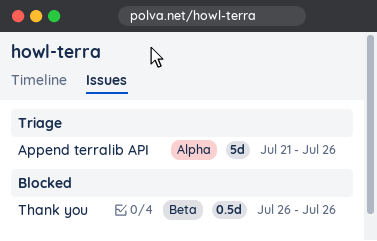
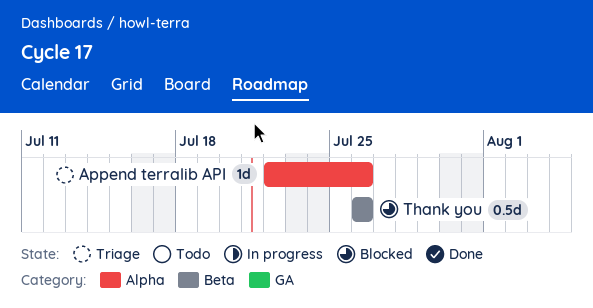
Append terralib API, estimate: 5d -> 1d
Append terralib API, start: Jul 21 -> Jul 22

